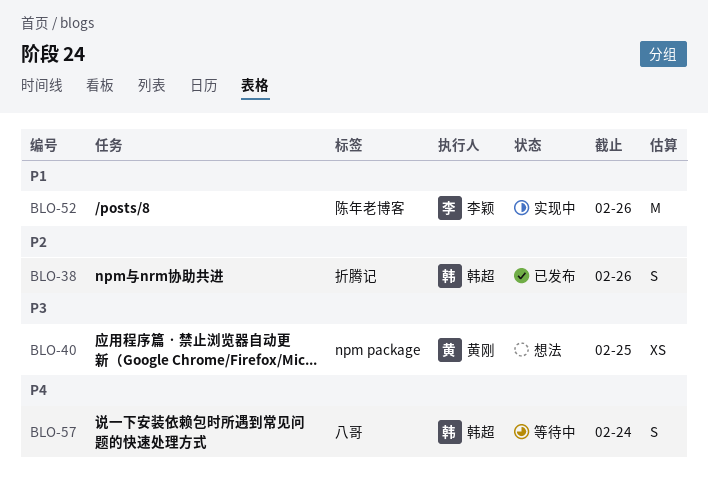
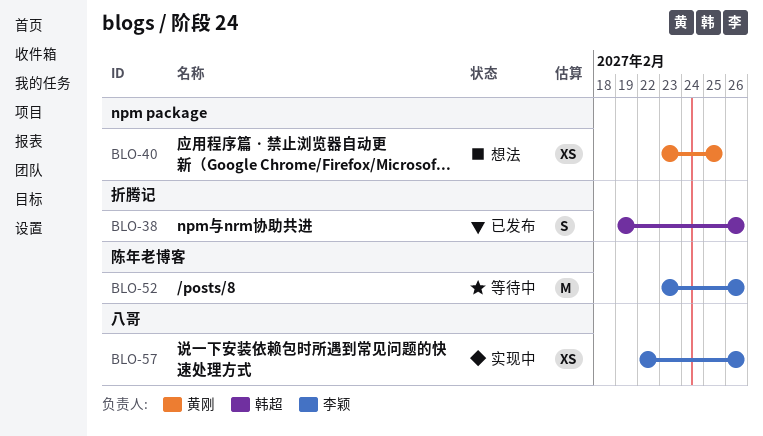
BLO-52, status: 实现中 -> 等待中
BLO-57, status: 等待中 -> 实现中
BLO-57, owner: 韩超 -> 李颖
BLO-57, estimate: S -> XS
BLO-57, due: Feb 24 -> Feb 26

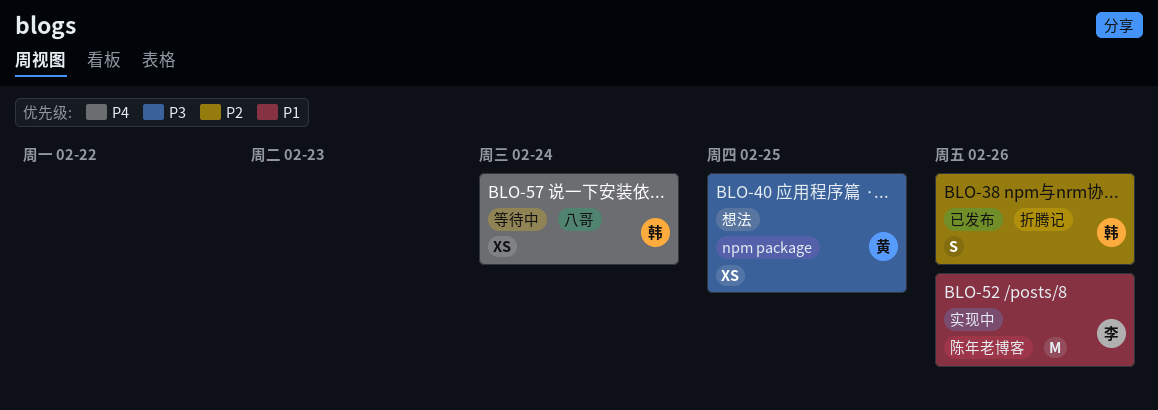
BLO-52, status: 等待中 -> 实现中
BLO-57, status: 实现中 -> 等待中
BLO-57, owner: 李颖 -> 韩超
BLO-57, due: Feb 26 -> Feb 24

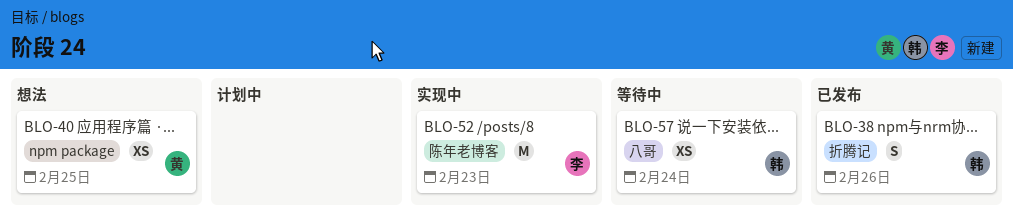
BLO-52, due: Feb 26 -> Feb 23

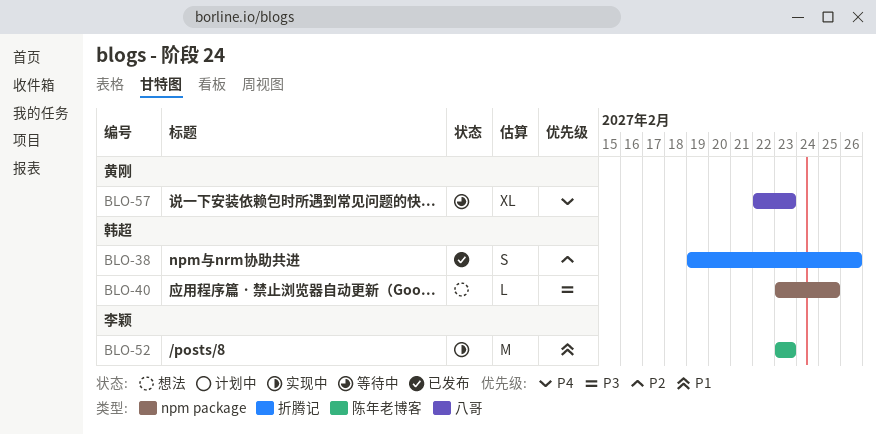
BLO-40, owner: 黄刚 -> 韩超
BLO-40, estimate: XS -> L
BLO-57, owner: 韩超 -> 黄刚
BLO-57, estimate: XS -> XL
BLO-57, due: Feb 24 -> Feb 23

